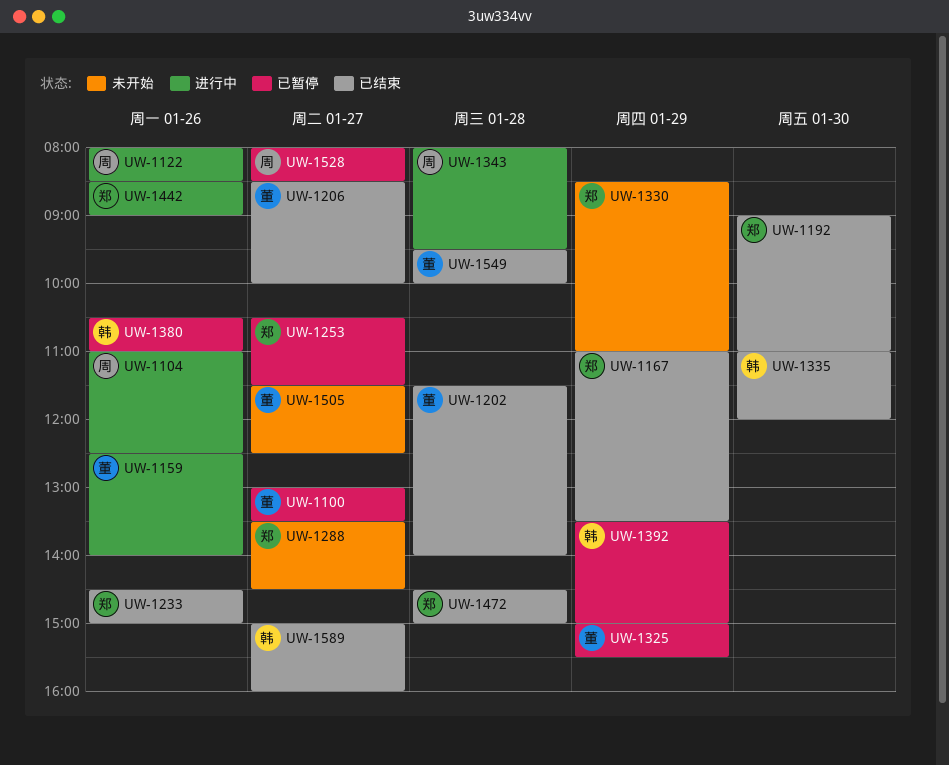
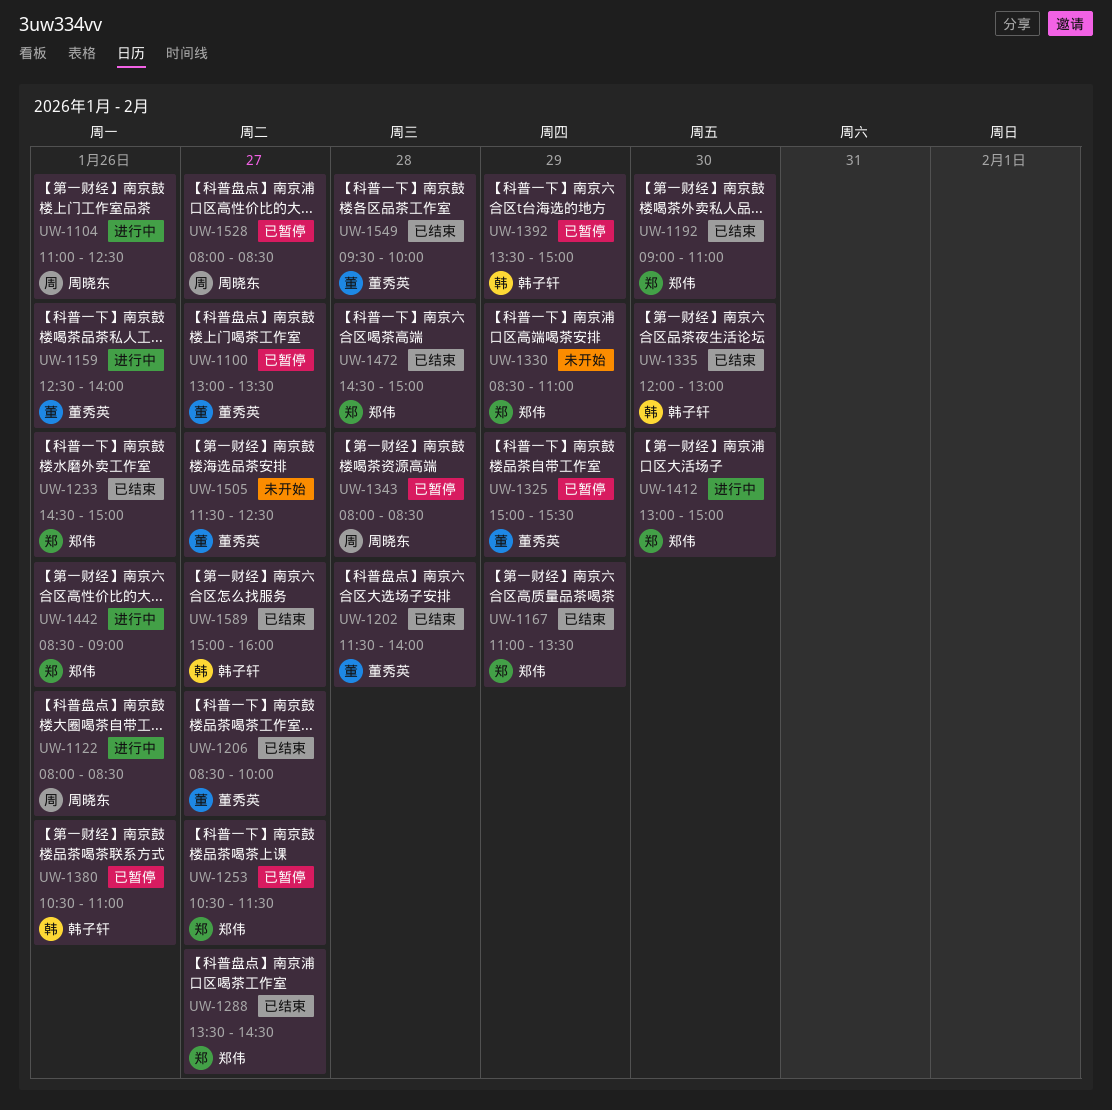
UW-1288, status: 未开始 -> 已结束
UW-1335, begins: 11:00 -> 12:00
UW-1335, ends: 12:00 -> 13:00
UW-1343, status: 进行中 -> 已暂停
UW-1343, ends: 09:30 -> 08:30
UW-1412: none -> present

